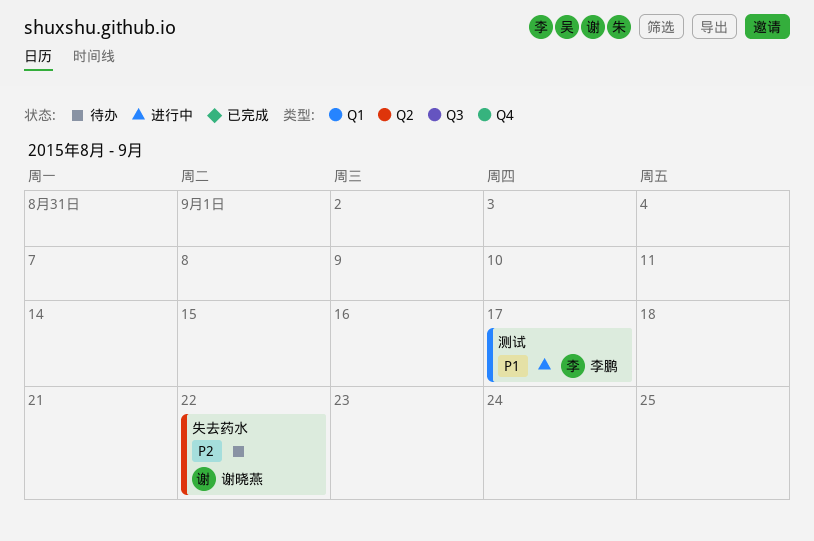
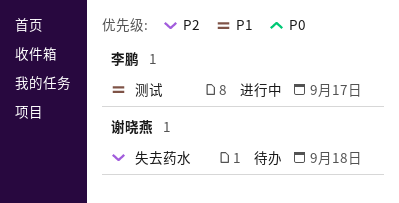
失去药水, due: Sep 22 -> Sep 18

